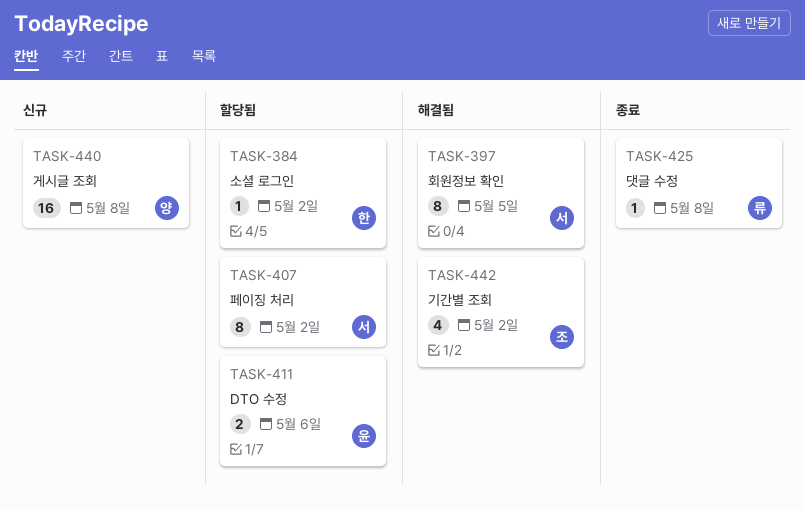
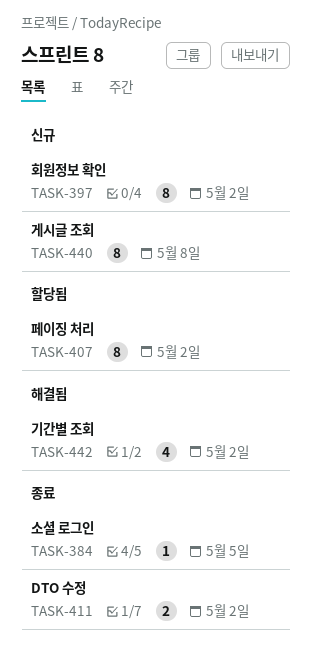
TASK-384, status: 할당됨 -> 종료
TASK-384, due: May 2 -> May 5
TASK-397, status: 해결됨 -> 신규
TASK-397, due: May 5 -> May 2
TASK-411, status: 할당됨 -> 종료
TASK-411, due: May 6 -> May 2
TASK-425: present -> none
TASK-440, estimate: 16 -> 8

